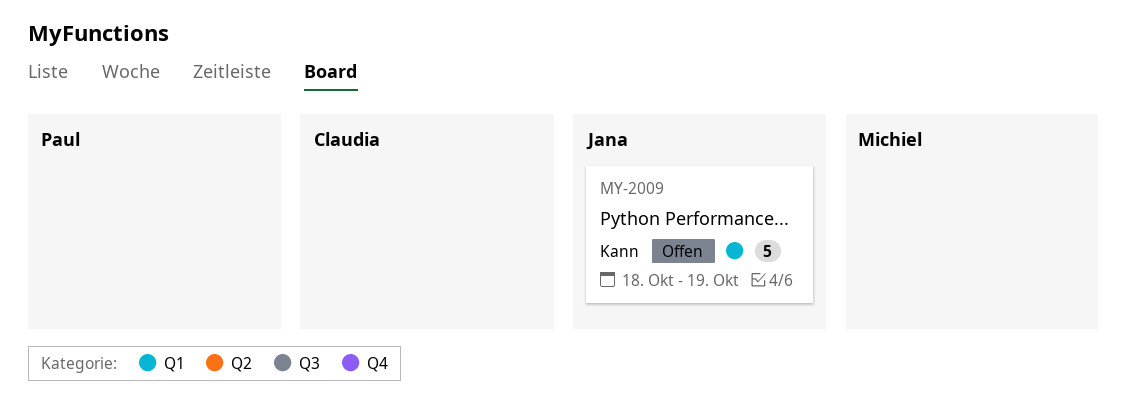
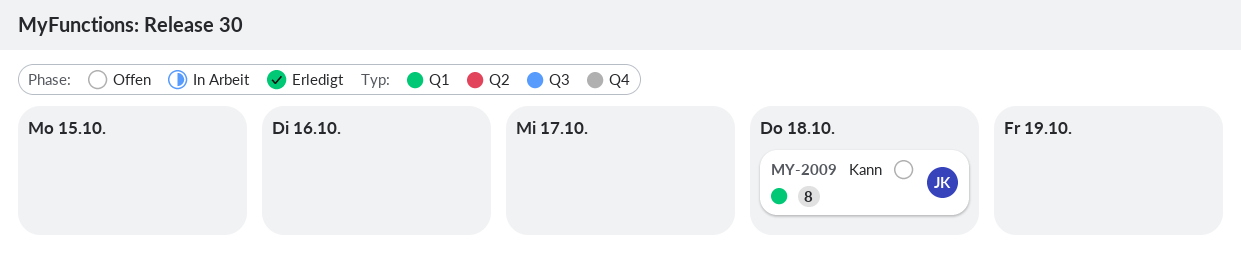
MY-2009, estimate: 5 -> 8
MY-2009, due: Oct 19 -> Oct 18

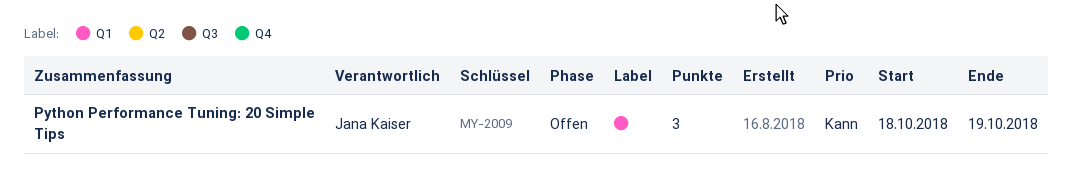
MY-2009, estimate: 8 -> 3
MY-2009, due: Oct 18 -> Oct 19

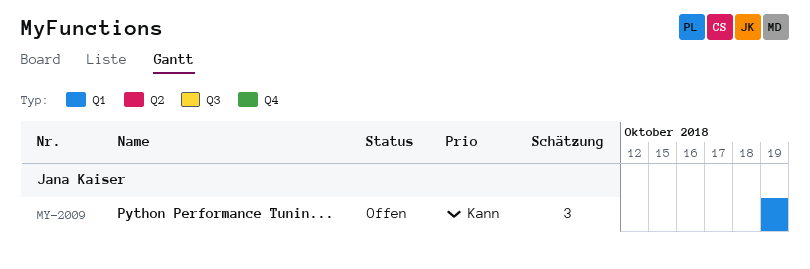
MY-2009, start: Oct 18 -> Oct 19

